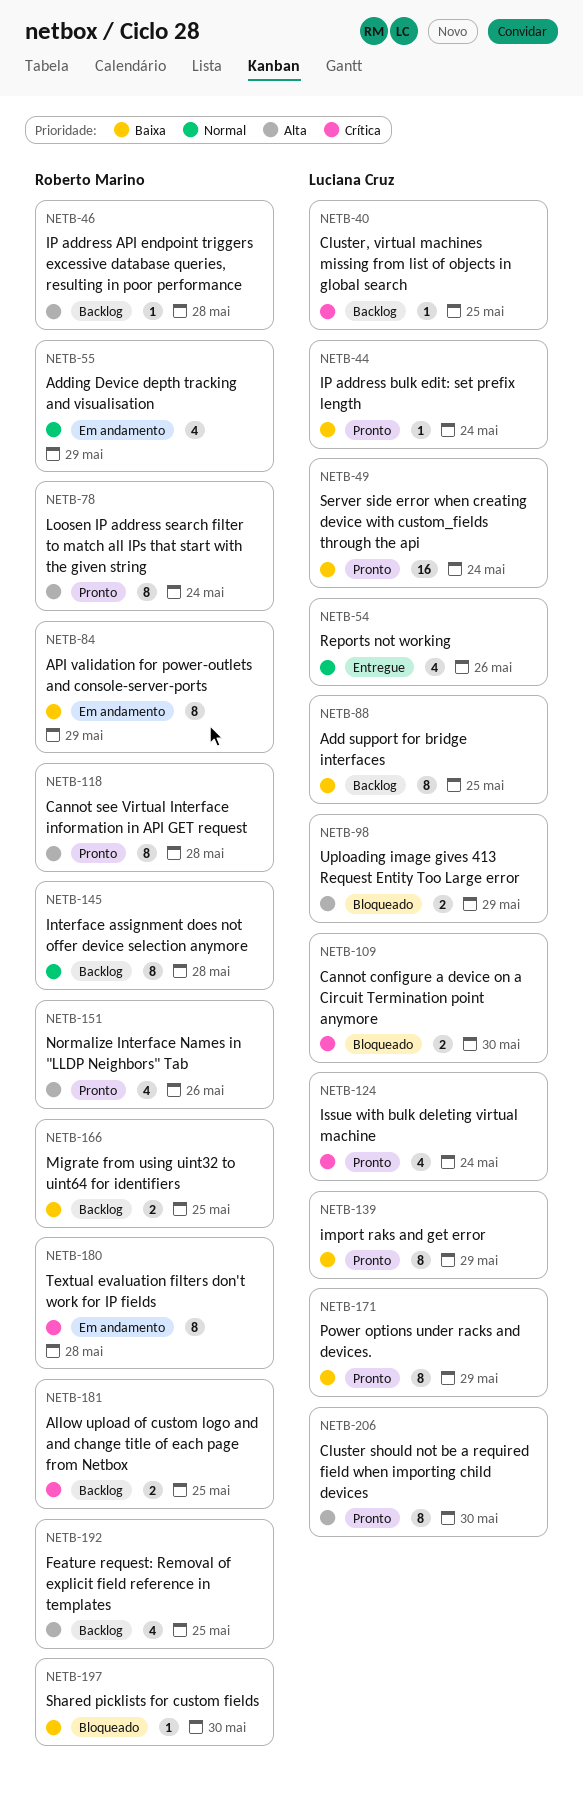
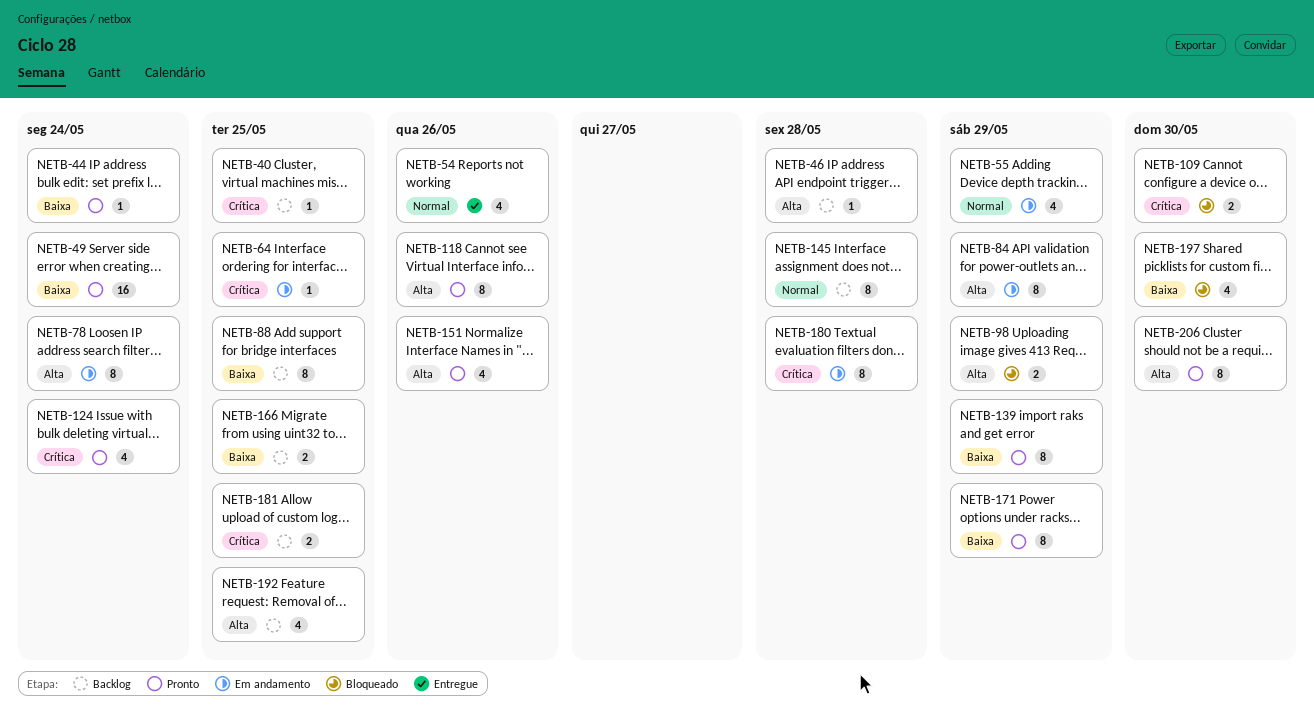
NETB-64: none -> present
NETB-78, status: Pronto -> Em andamento
NETB-84, priority: Baixa -> Alta
NETB-118, due: May 28 -> May 26
NETB-197, estimate: 1 -> 4

